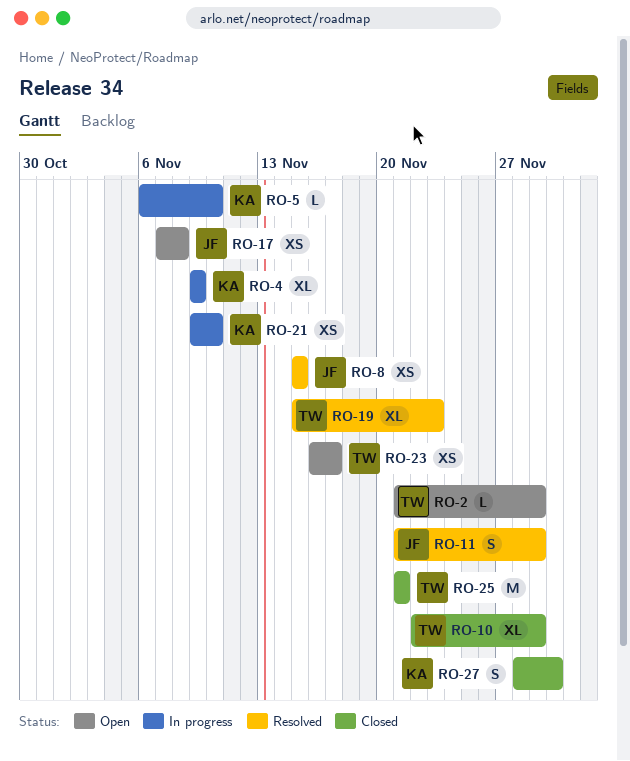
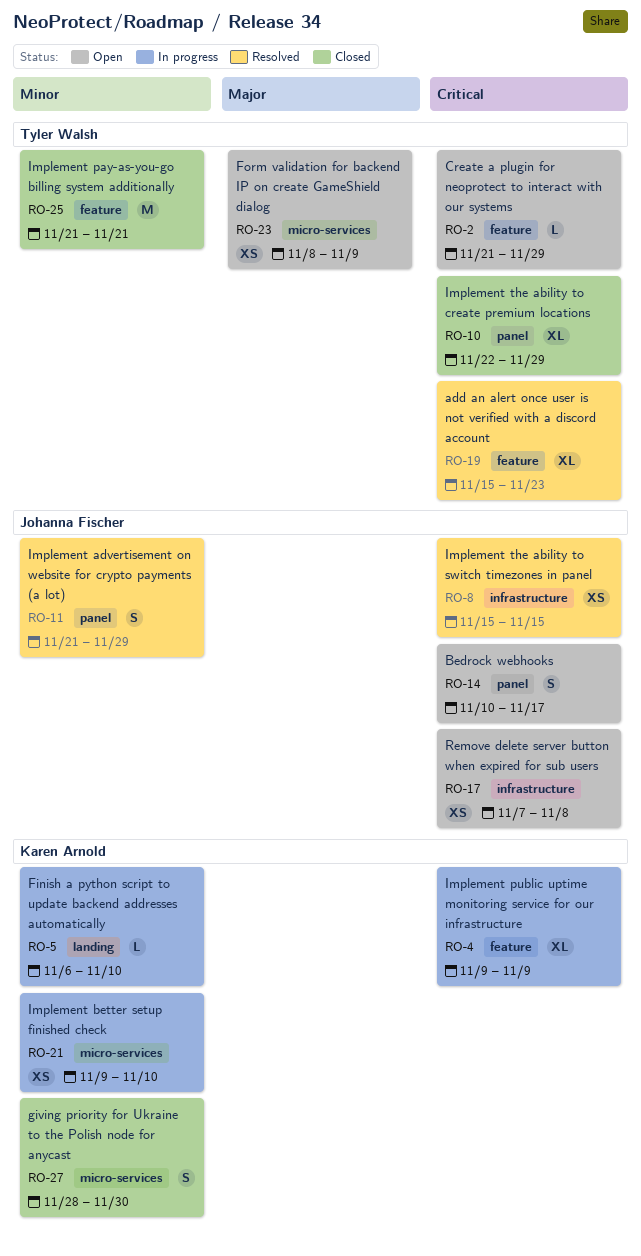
RO-14: none -> present
RO-23, start: Nov 16 -> Nov 8
RO-23, due: Nov 17 -> Nov 9

